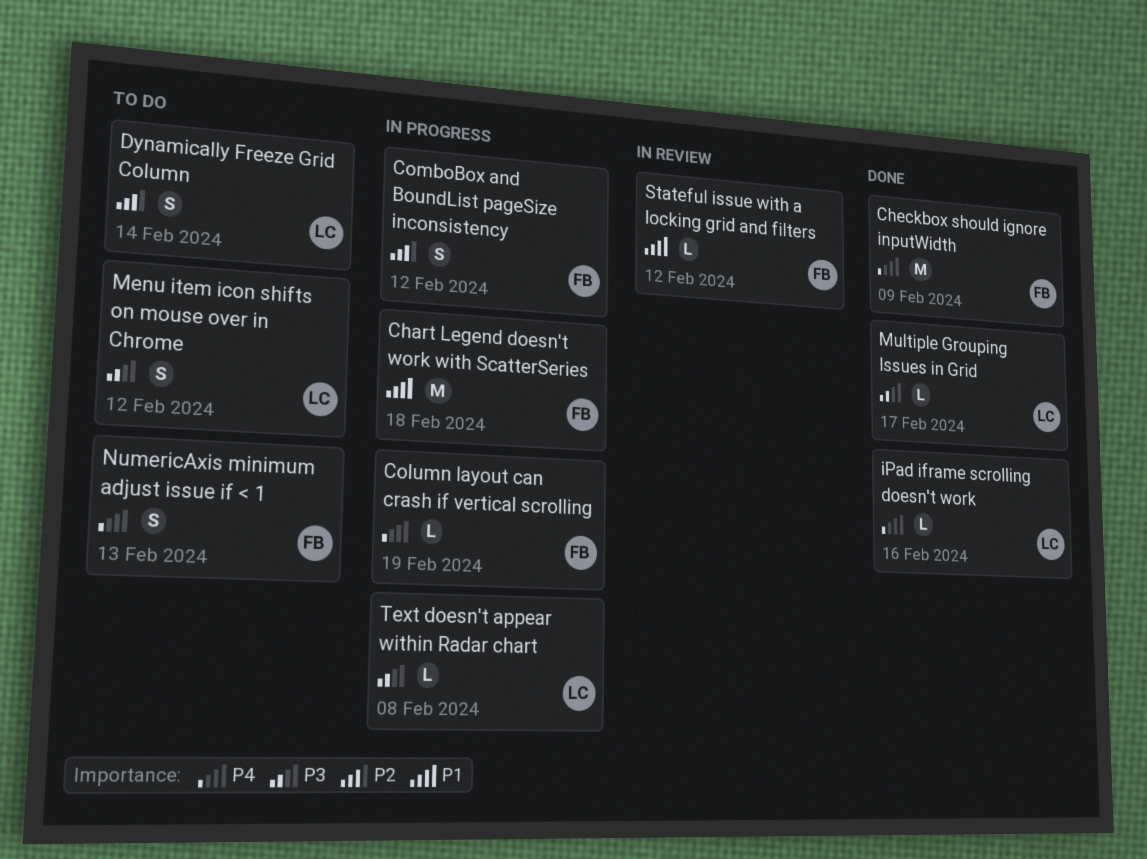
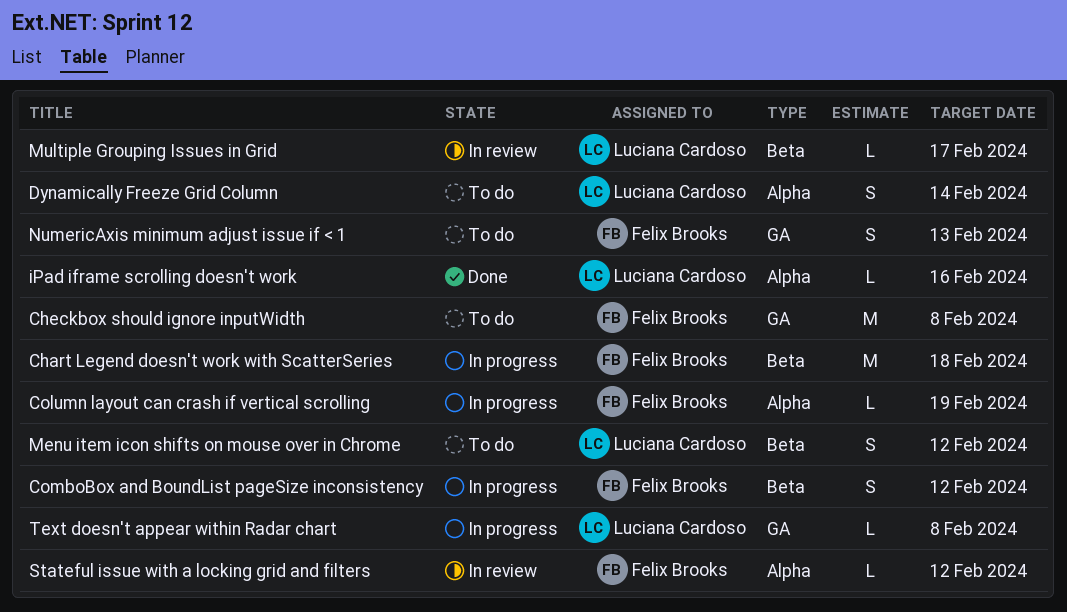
Checkbox should ignore inputWidth, status: Done -> To do
Checkbox should ignore inputWidth, due: Feb 9 -> Feb 8
Multiple Grouping Issues in Grid, status: Done -> In review

